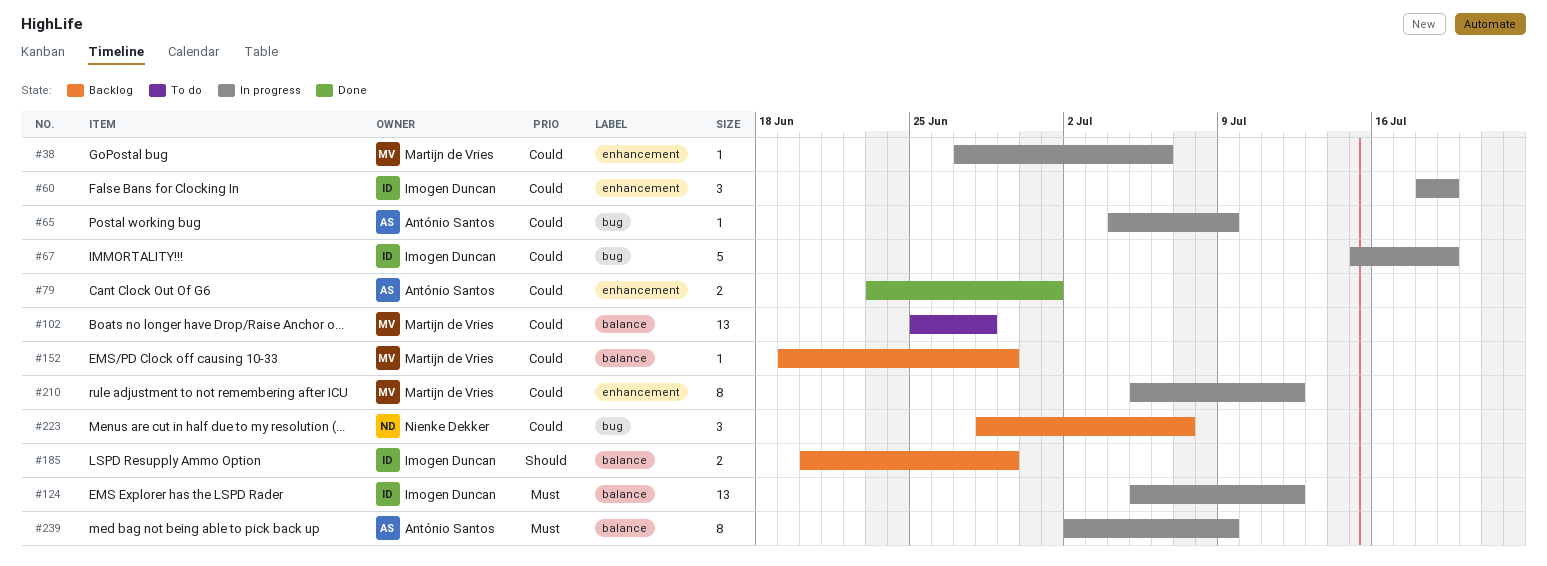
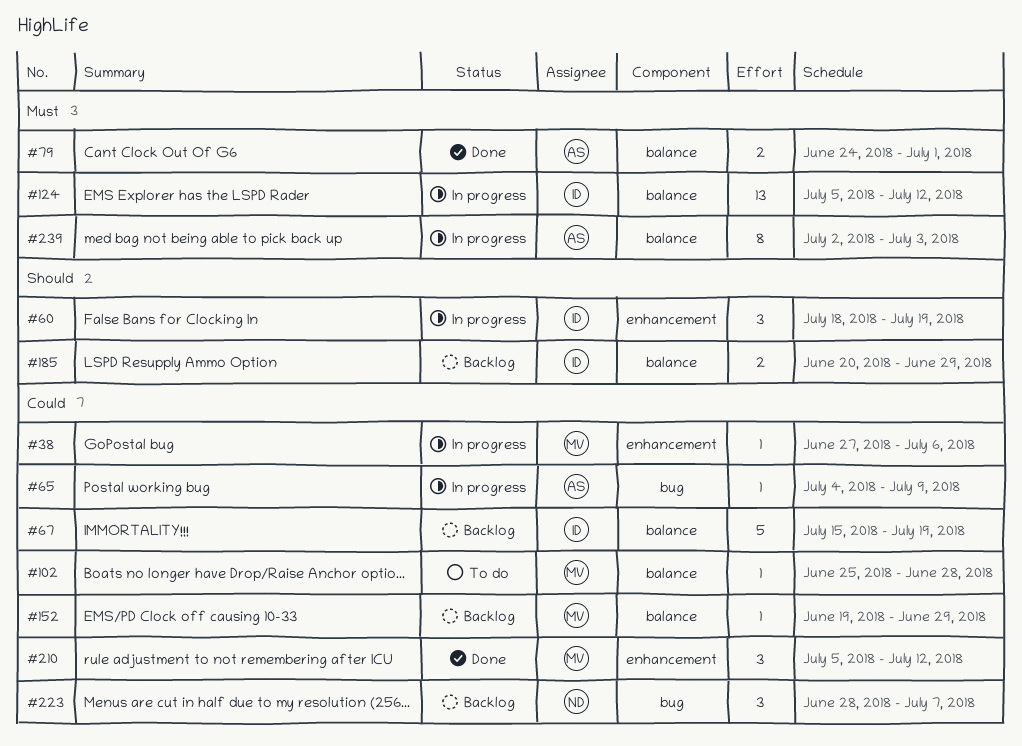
#60, priority: Could -> Should
#67, status: In progress -> Backlog
#67, label: bug -> balance
#79, priority: Could -> Must
#79, label: enhancement -> balance
#79, start: Jun 23 -> Jun 24
#102, estimate: 13 -> 1
#210, status: In progress -> Done
#210, estimate: 8 -> 3
#239, due: Jul 9 -> Jul 3

